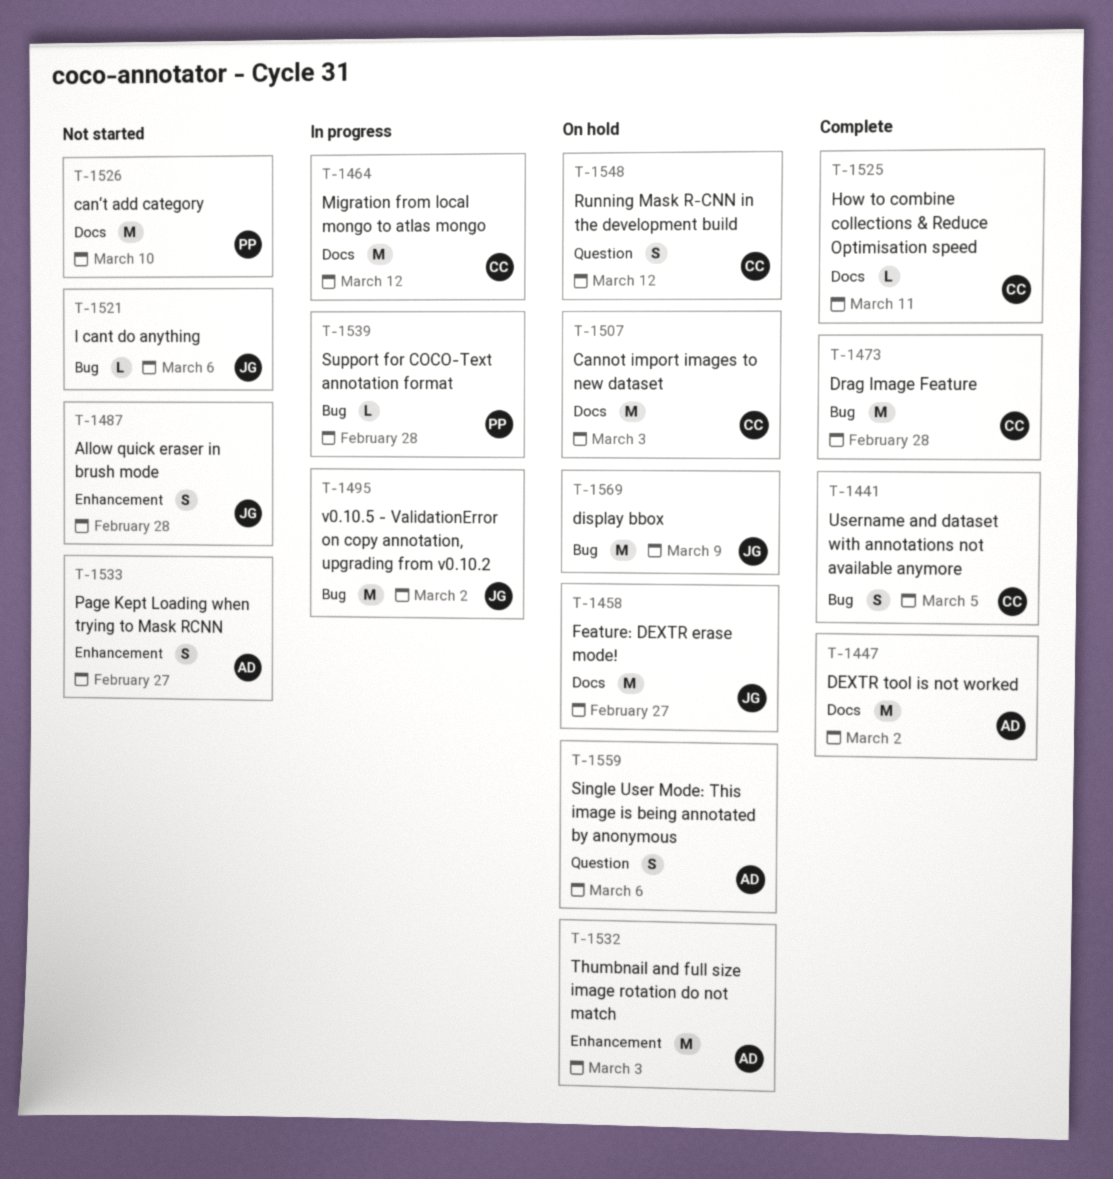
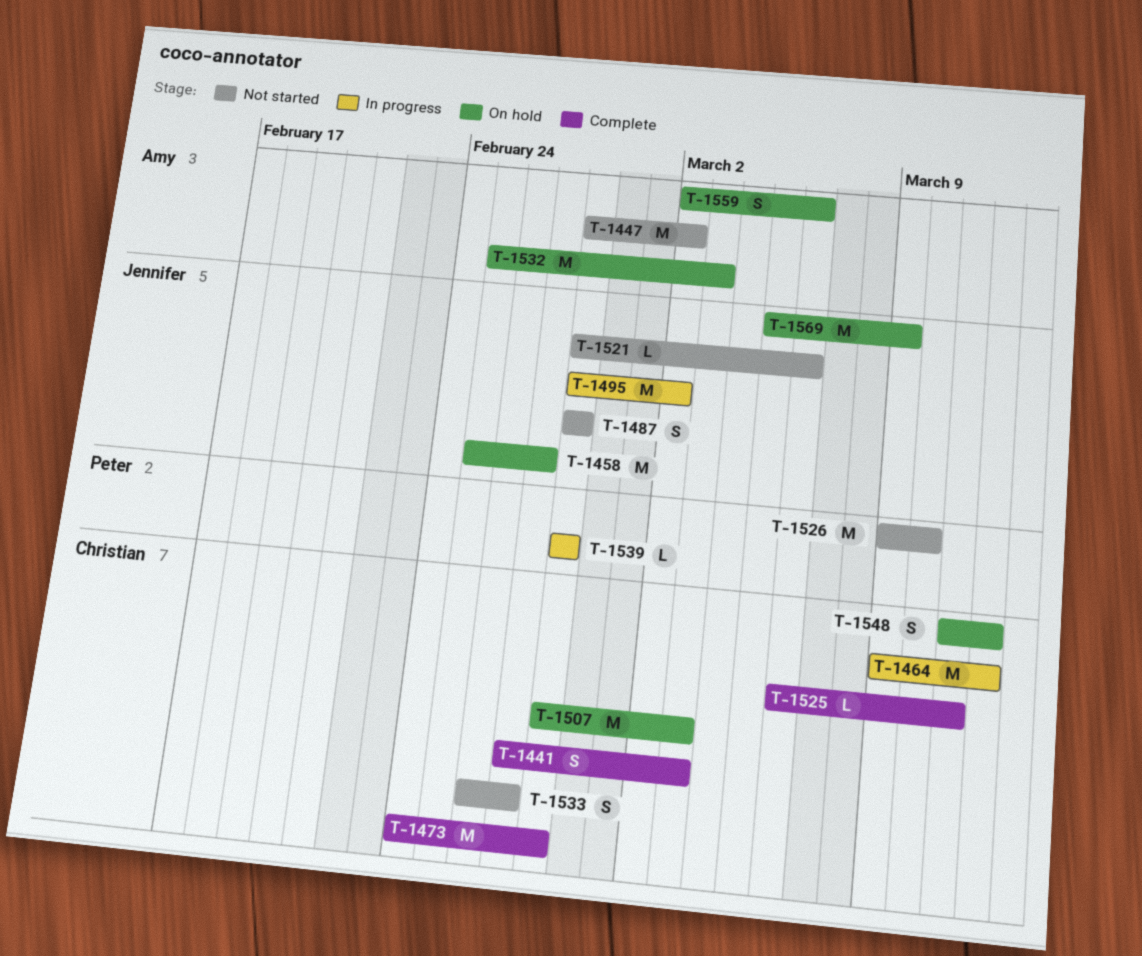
T-1441, due: Mar 5 -> Mar 3
T-1447, status: Complete -> Not started
T-1533, owner: Amy -> Christian

